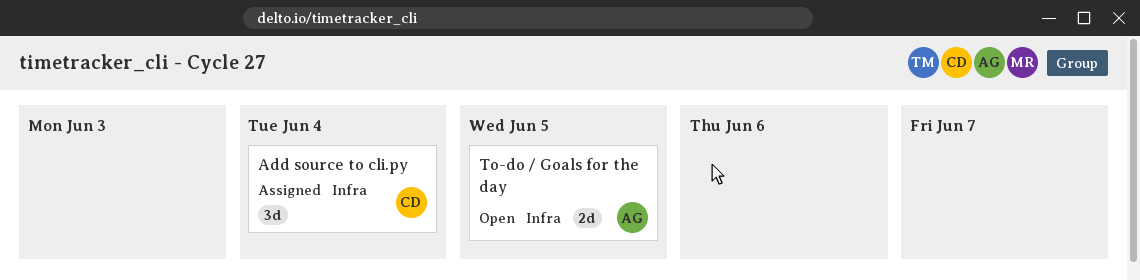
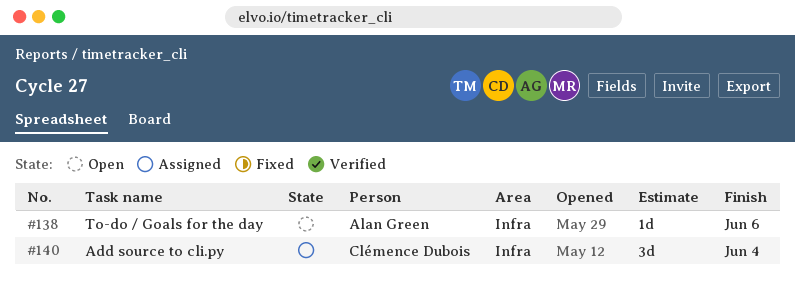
To-do / Goals for the day, estimate: 2d -> 1d
To-do / Goals for the day, due: Jun 5 -> Jun 6

